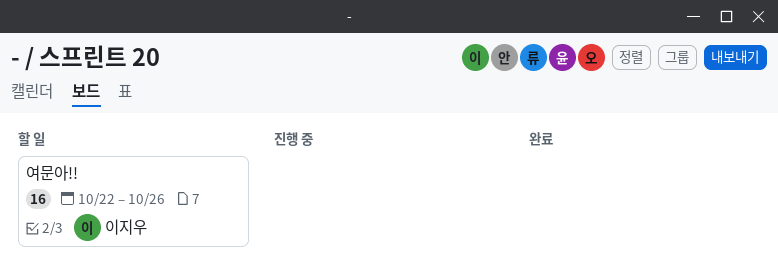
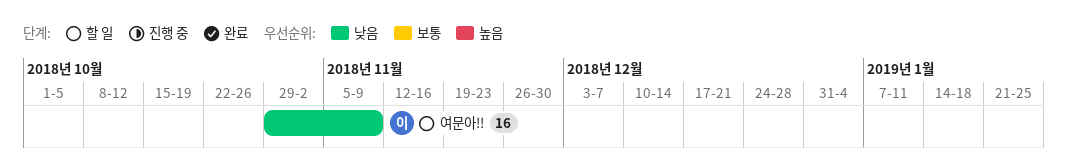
여문아!!, start: Oct 22 -> Oct 29
여문아!!, due: Oct 26 -> Nov 9

